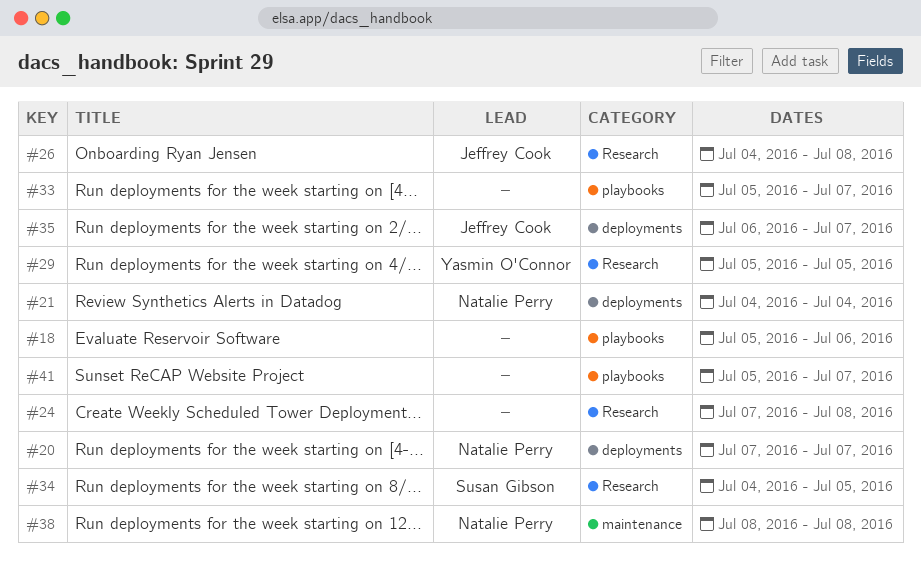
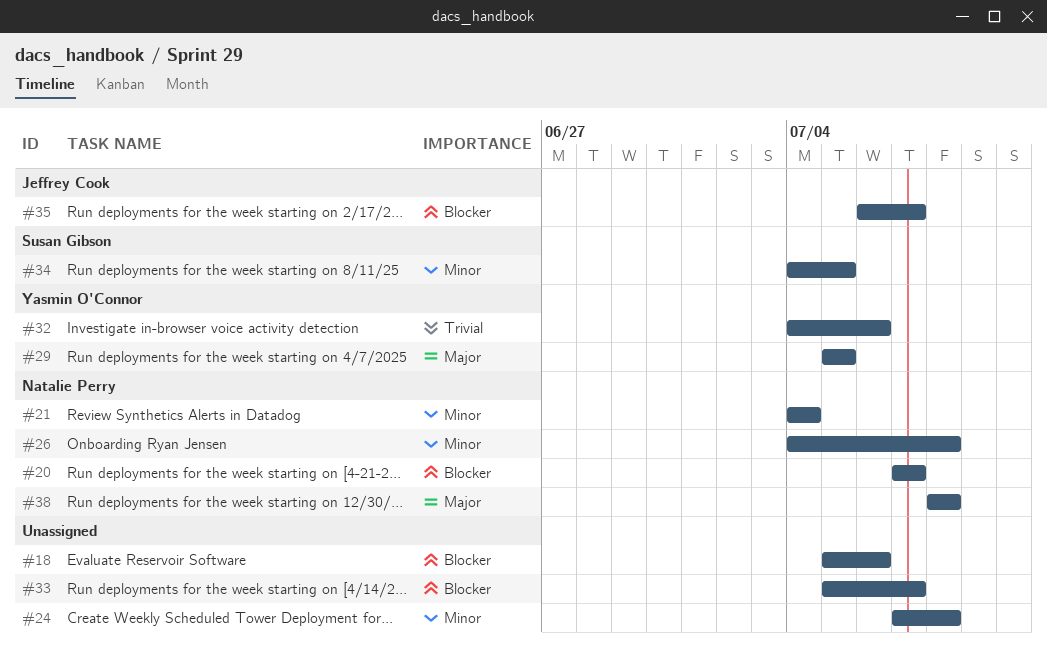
#26, owner: Jeffrey Cook -> Natalie Perry
#32: none -> present
#41: present -> none

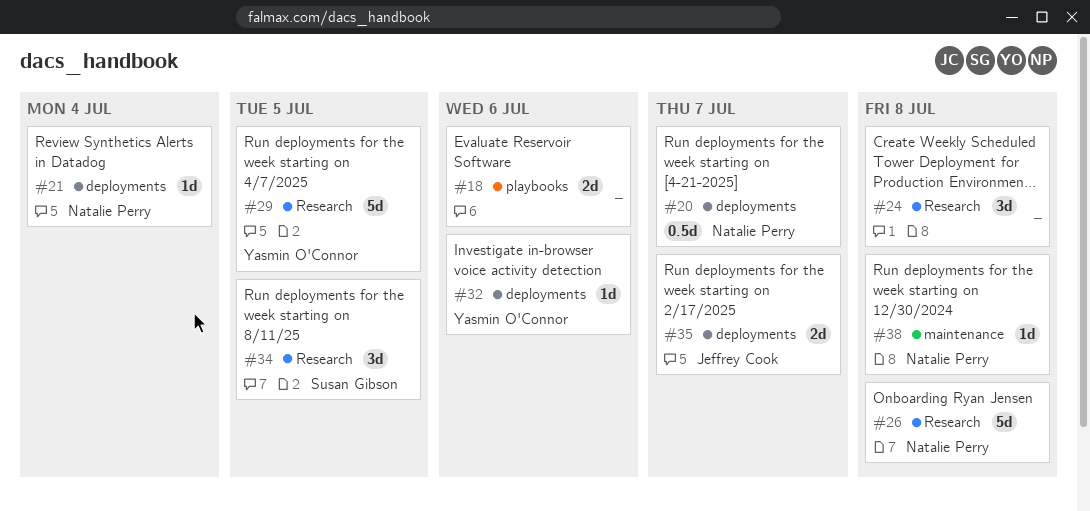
#33: present -> none

